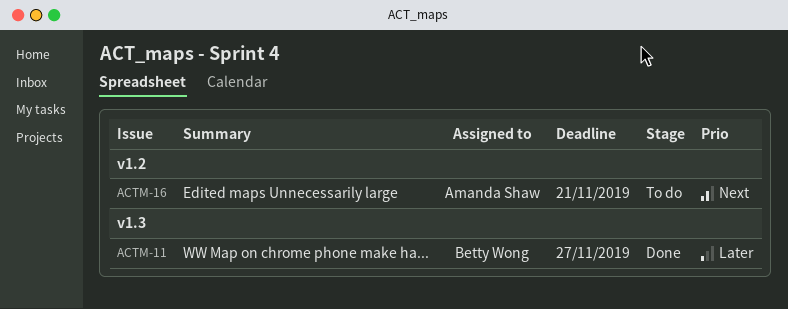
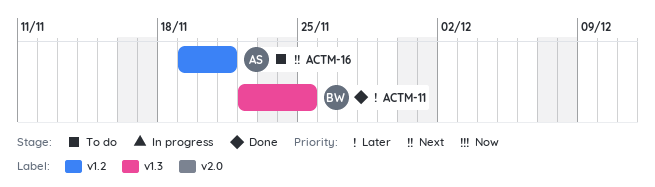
ACTM-11, due: Nov 27 -> Nov 25

